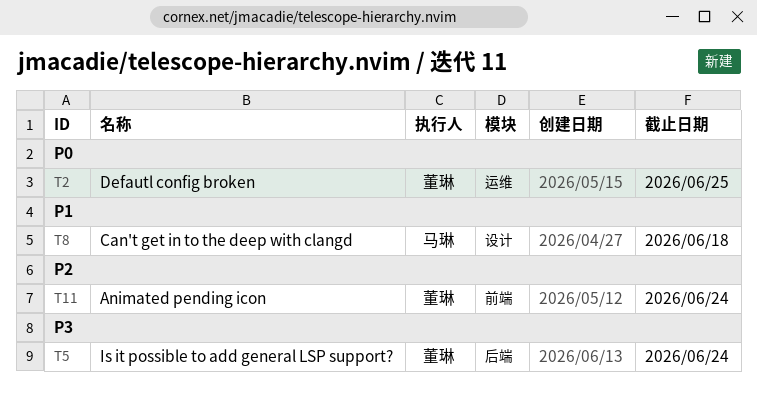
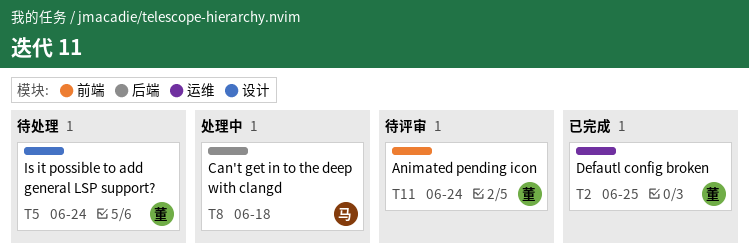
T5, label: 后端 -> 设计
T8, label: 设计 -> 后端

